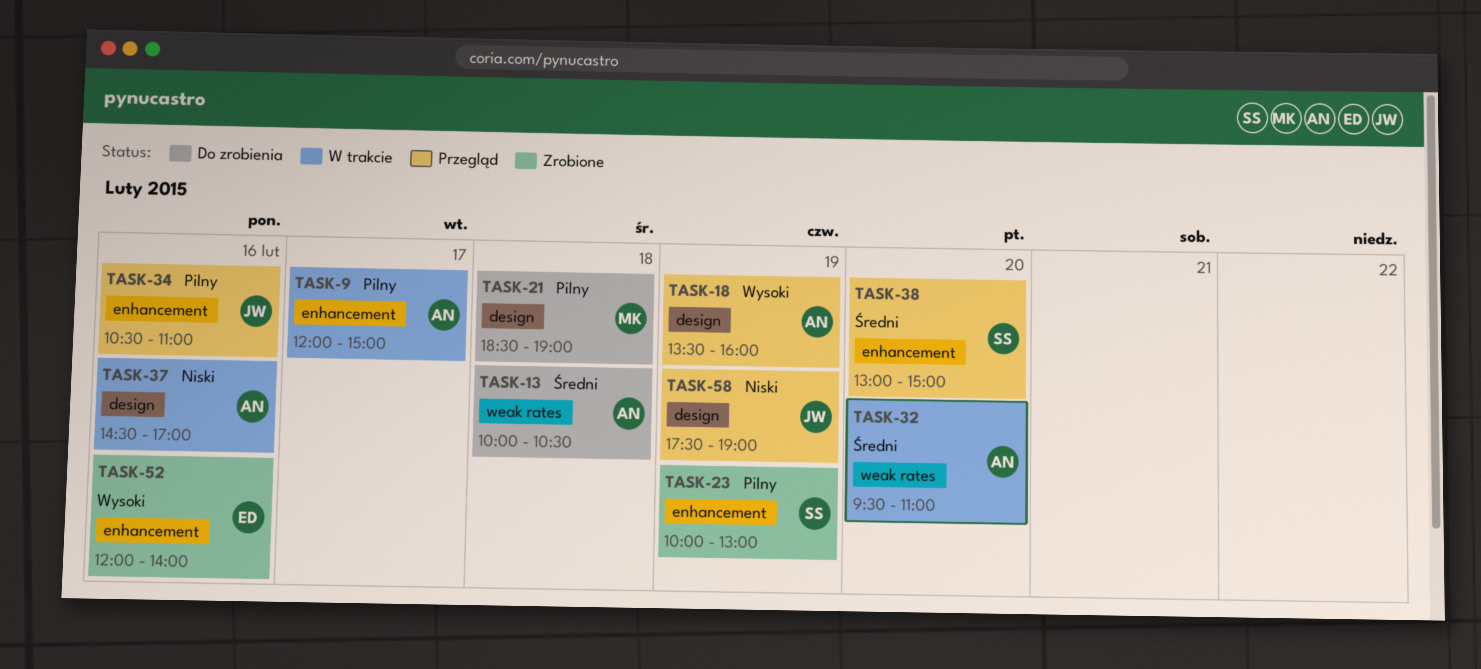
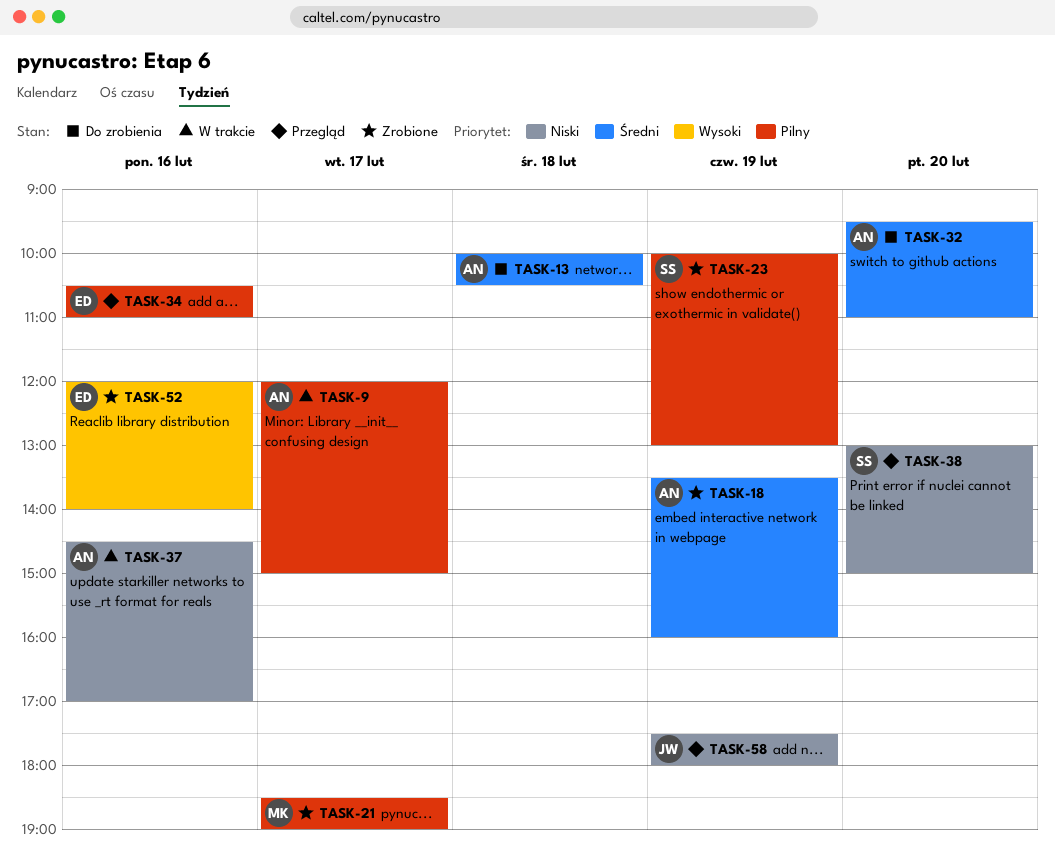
TASK-18, status: Przegląd -> Zrobione
TASK-18, priority: Wysoki -> Średni
TASK-21, status: Do zrobienia -> Zrobione
TASK-21, day: Feb 18 -> Feb 17
TASK-32, status: W trakcie -> Do zrobienia
TASK-34, owner: JW -> ED
TASK-38, priority: Średni -> Niski
TASK-58, ends: 19:00 -> 18:00

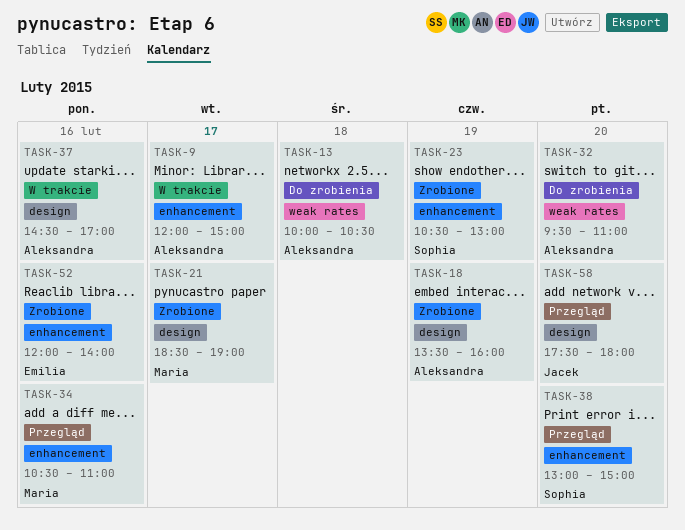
TASK-23, begins: 10:00 -> 10:30
TASK-34, owner: Emilia -> Maria
TASK-58, day: Feb 19 -> Feb 20

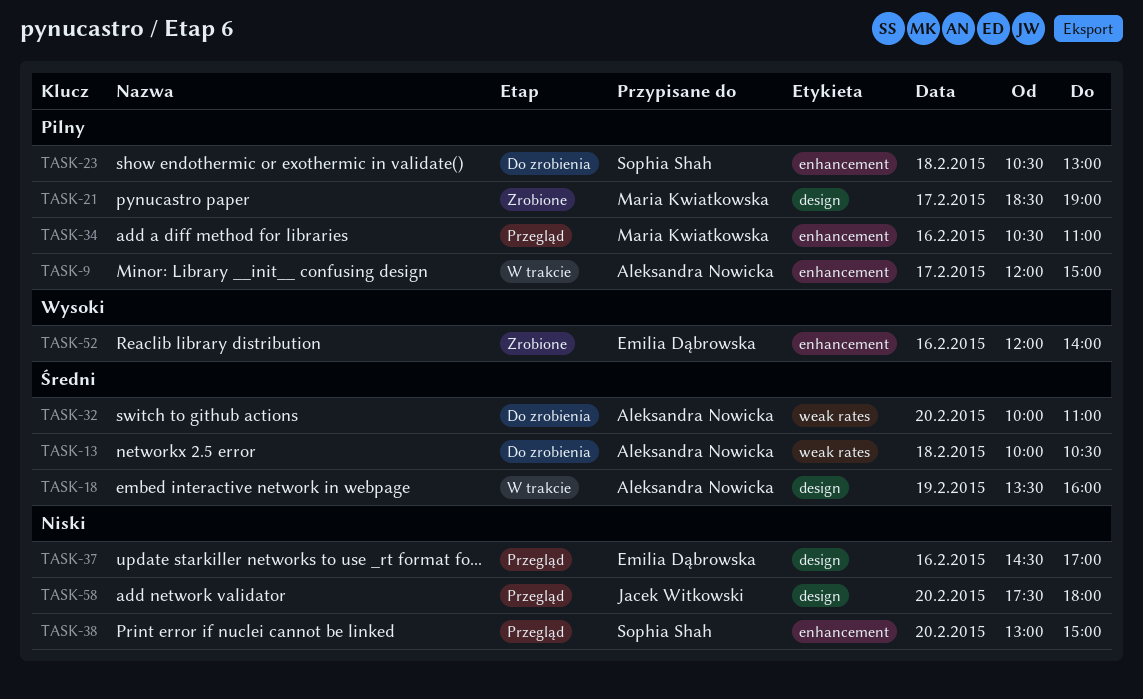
TASK-18, status: Zrobione -> W trakcie
TASK-23, status: Zrobione -> Do zrobienia
TASK-23, day: Feb 19 -> Feb 18
TASK-32, begins: 09:30 -> 10:00
TASK-37, status: W trakcie -> Przegląd
TASK-37, owner: Aleksandra Nowicka -> Emilia Dąbrowska

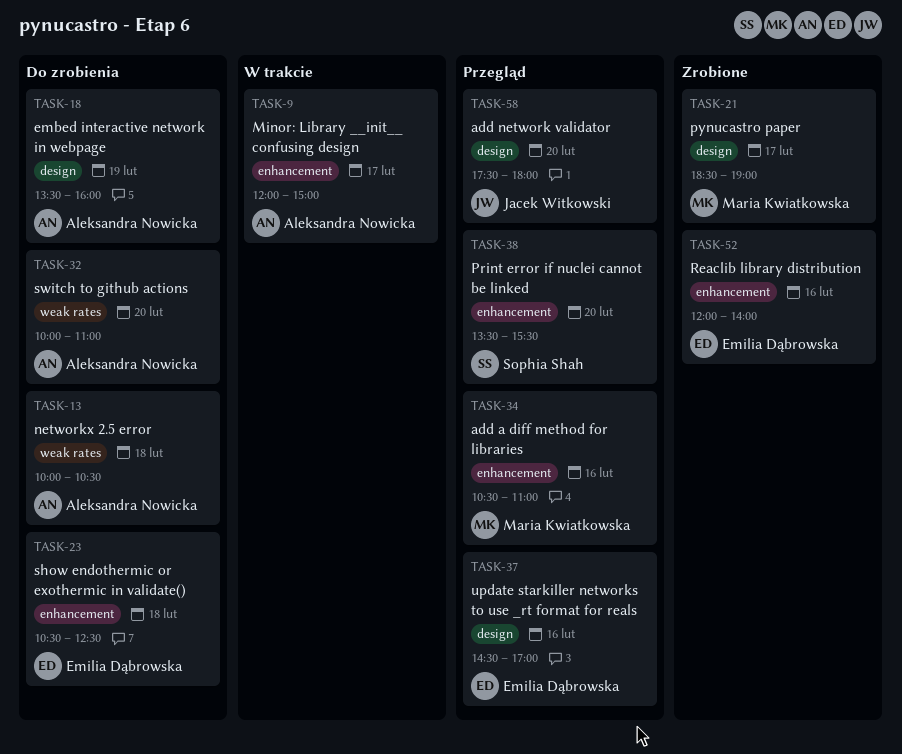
TASK-18, status: W trakcie -> Do zrobienia
TASK-23, owner: Sophia Shah -> Emilia Dąbrowska
TASK-23, ends: 13:00 -> 12:30
TASK-38, begins: 13:00 -> 13:30
TASK-38, ends: 15:00 -> 15:30

